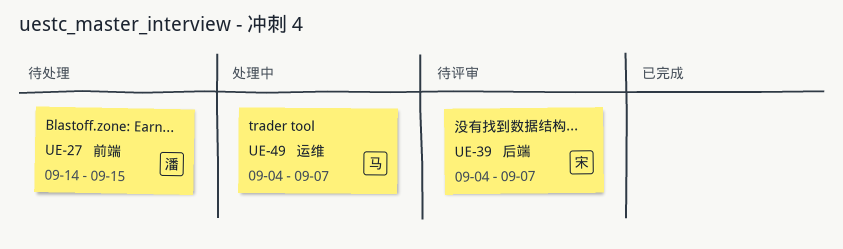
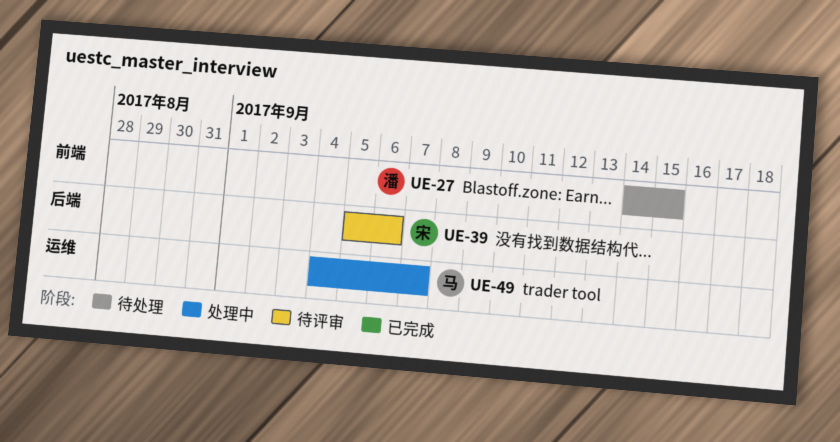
UE-39, start: Sep 4 -> Sep 5
UE-39, due: Sep 7 -> Sep 6

